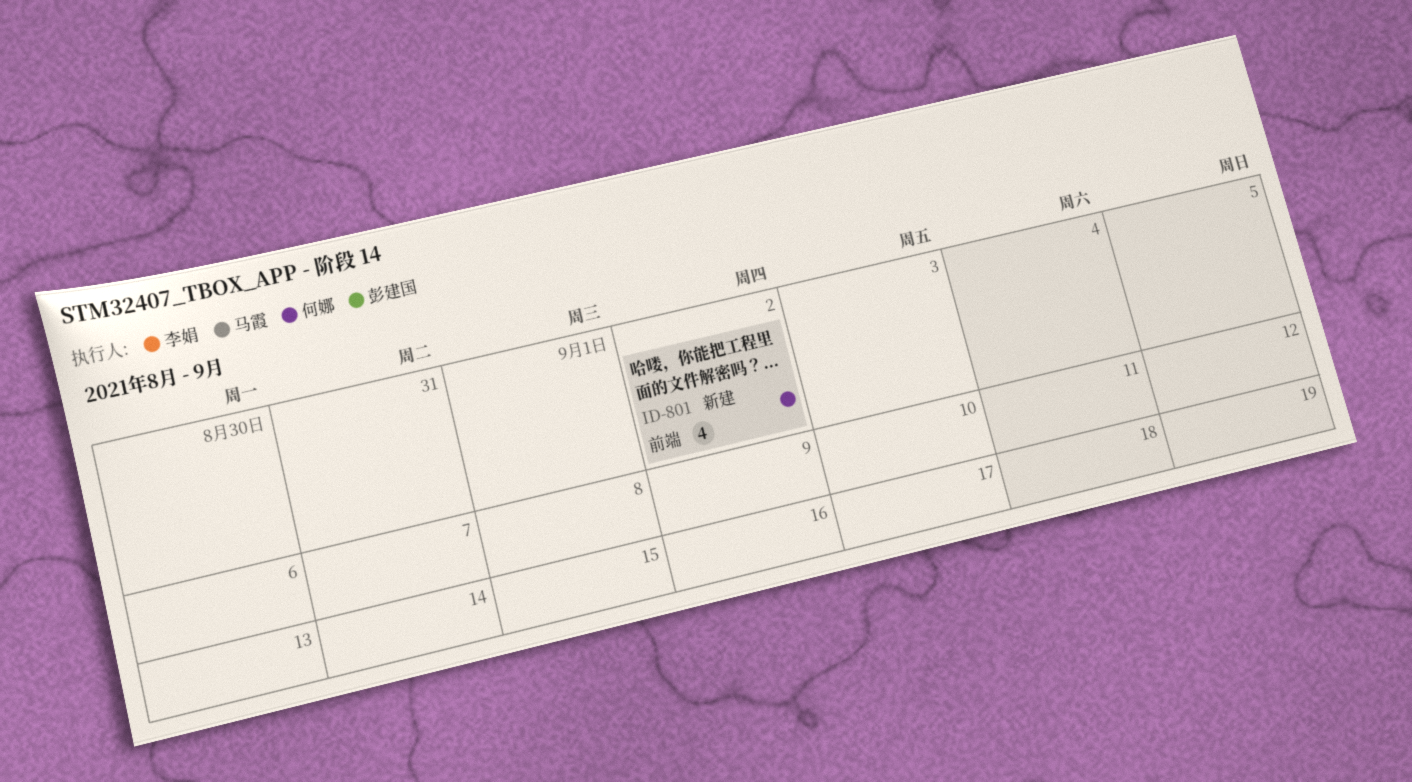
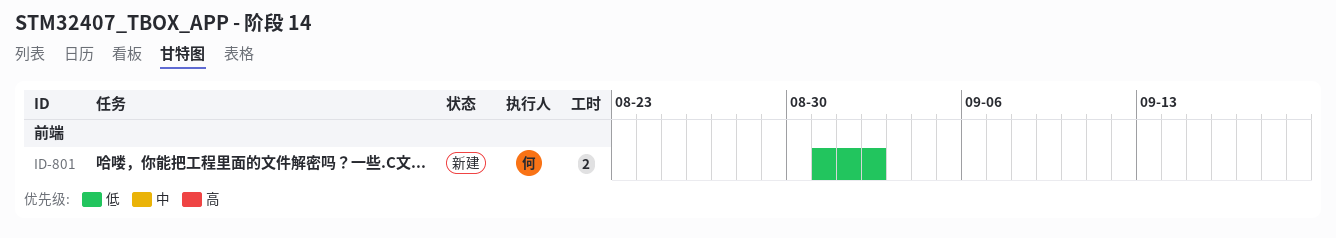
ID-801, estimate: 4 -> 2

